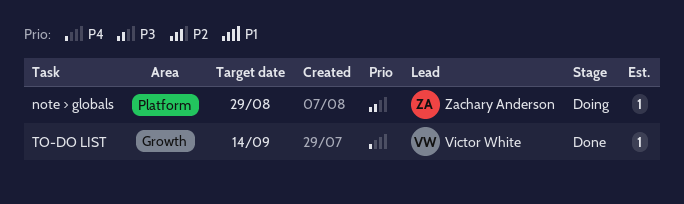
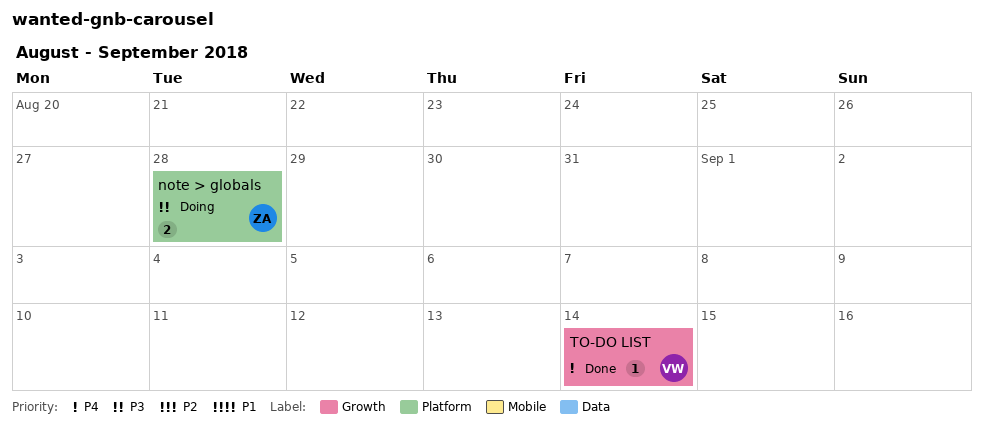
note > globals, estimate: 1 -> 2
note > globals, due: Aug 29 -> Aug 28

